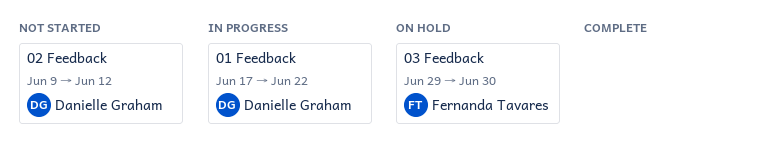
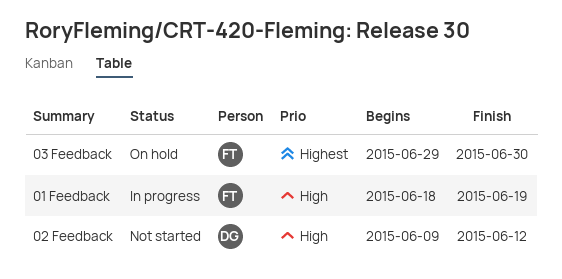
01 Feedback, owner: Danielle Graham -> Fernanda Tavares
01 Feedback, start: Jun 17 -> Jun 18
01 Feedback, due: Jun 22 -> Jun 19

